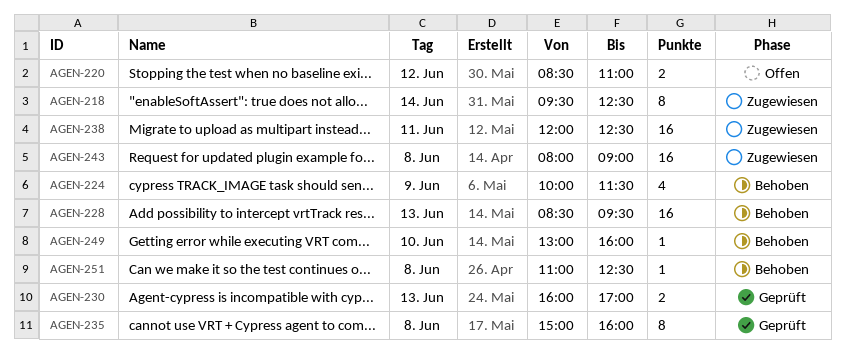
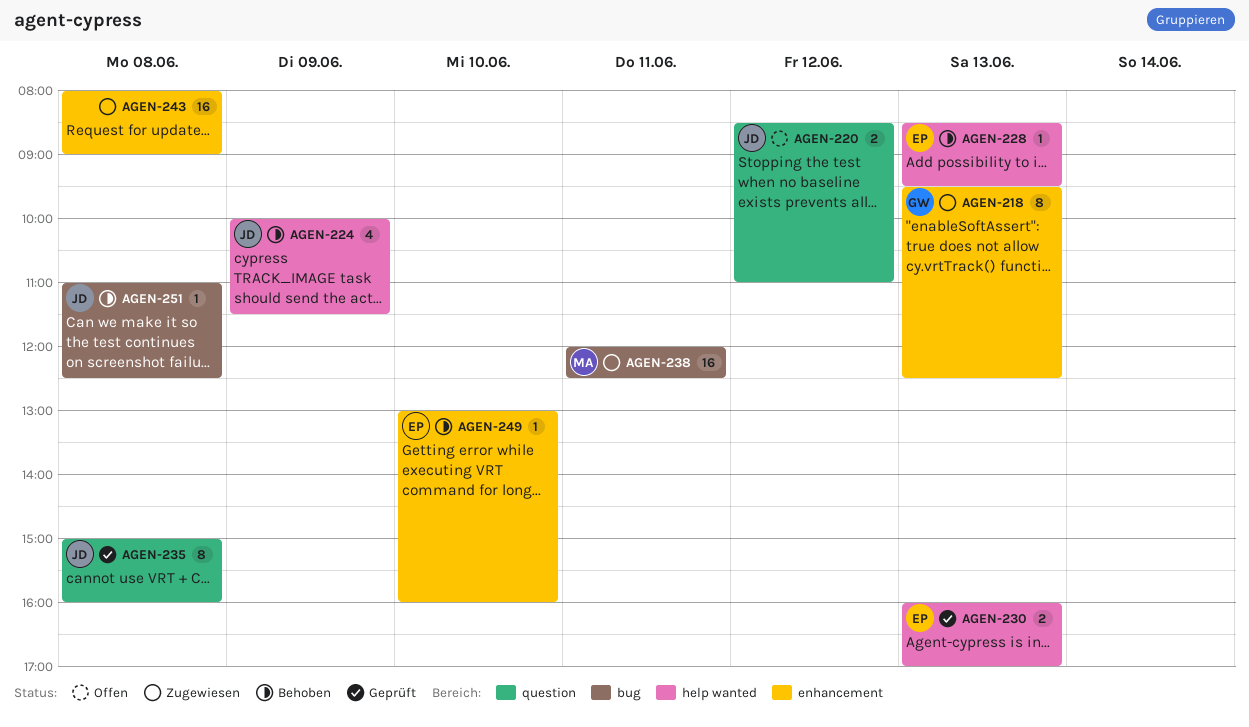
AGEN-218, day: Jun 14 -> Jun 13
AGEN-228, estimate: 16 -> 1

